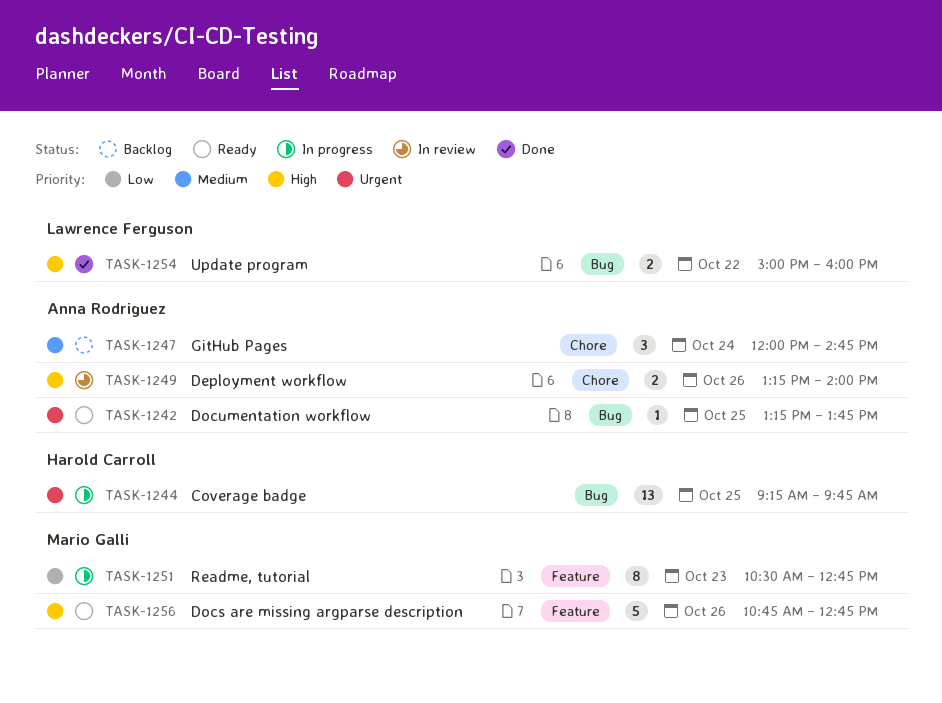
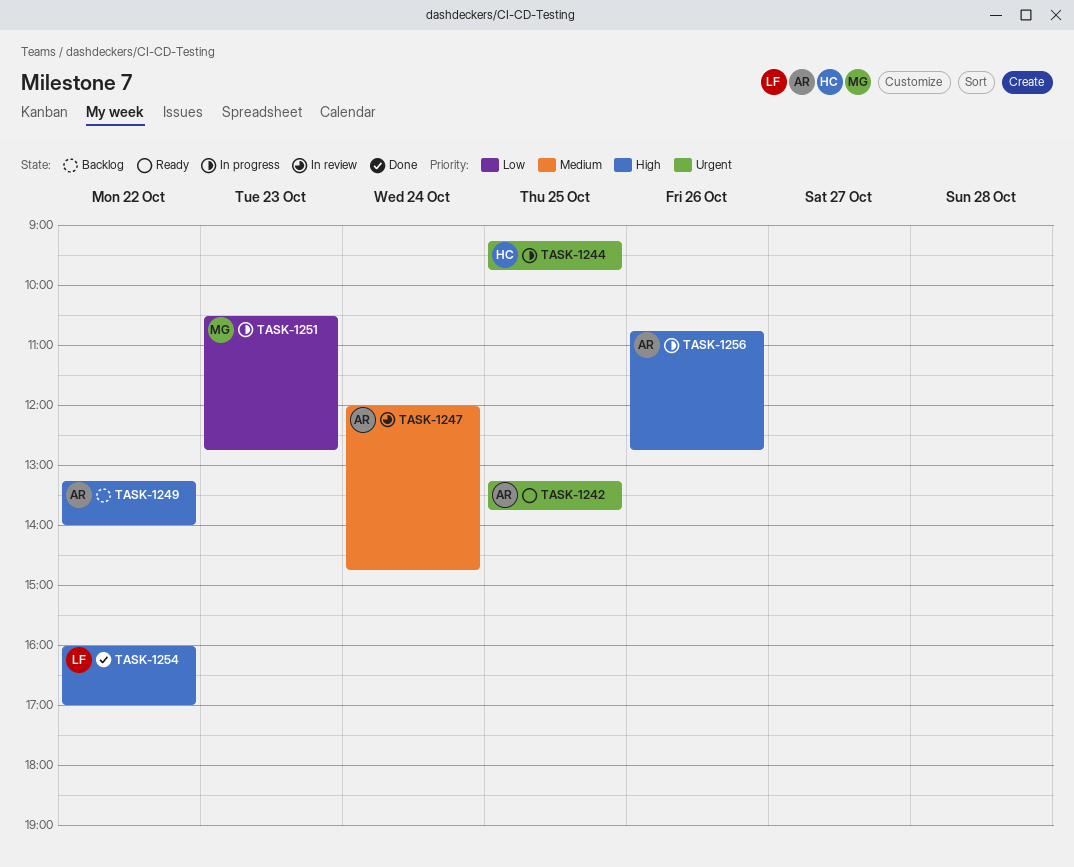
TASK-1247, status: Backlog -> In review
TASK-1249, status: In review -> Backlog
TASK-1249, day: Oct 26 -> Oct 22
TASK-1254, begins: 15:00 -> 16:00
TASK-1254, ends: 16:00 -> 17:00
TASK-1256, status: Ready -> In progress
TASK-1256, owner: Mario Galli -> Anna Rodriguez

